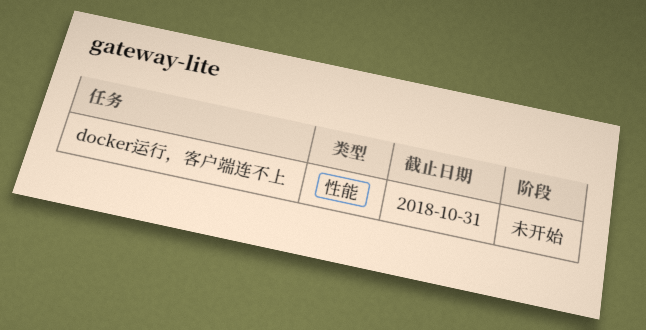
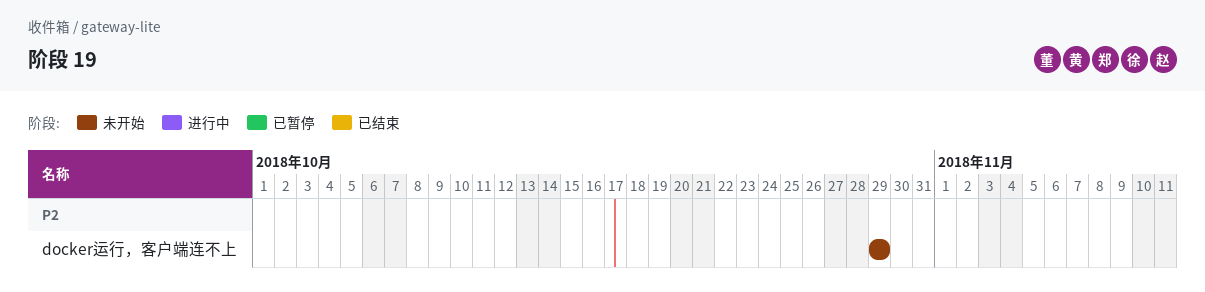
docker运行，客户端连不上, due: Oct 31 -> Oct 29

